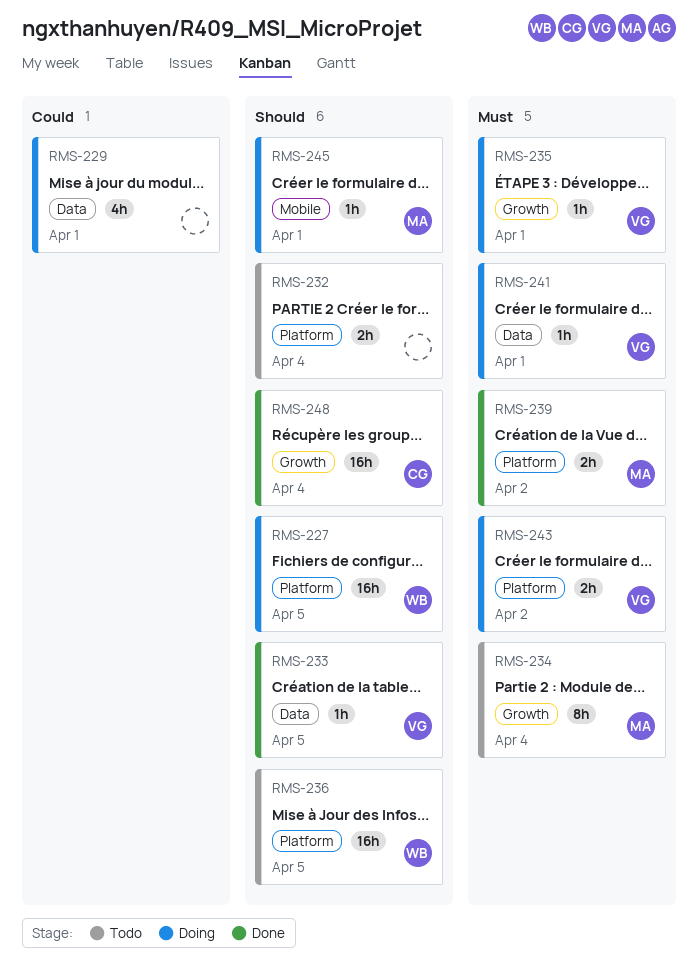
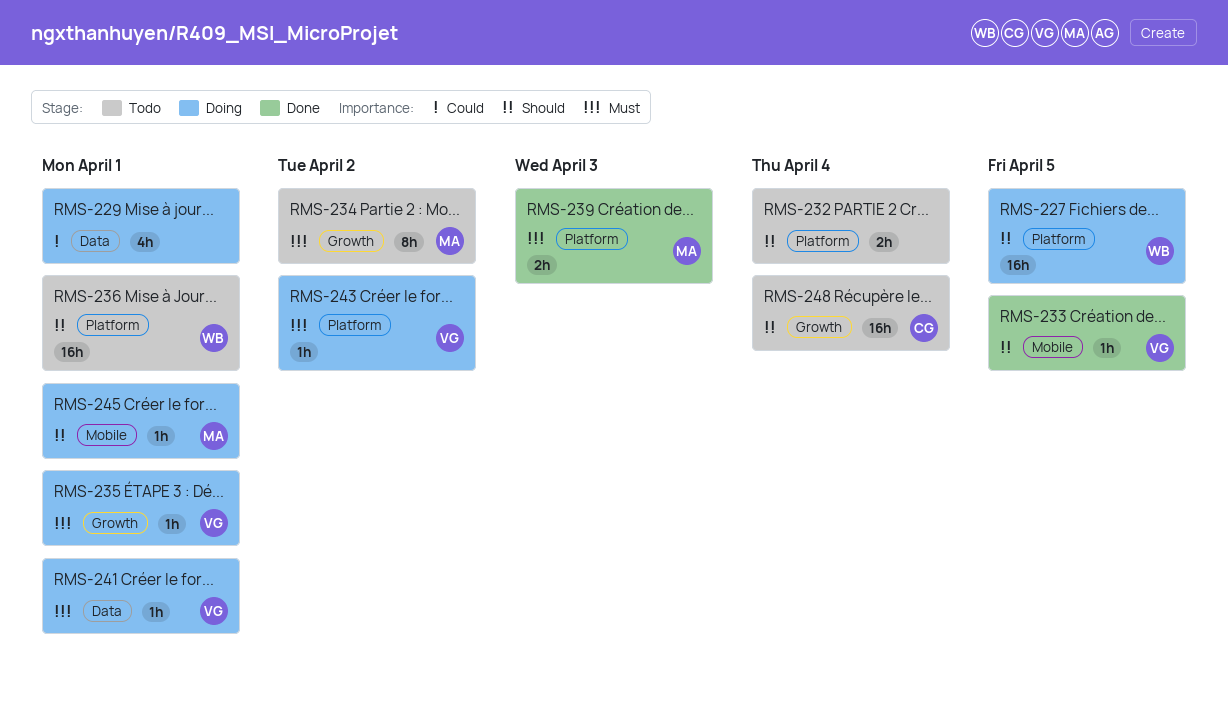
RMS-233, label: Data -> Mobile
RMS-234, due: Apr 4 -> Apr 2
RMS-236, due: Apr 5 -> Apr 1
RMS-239, due: Apr 2 -> Apr 3
RMS-243, estimate: 2h -> 1h
RMS-248, status: Done -> Todo

